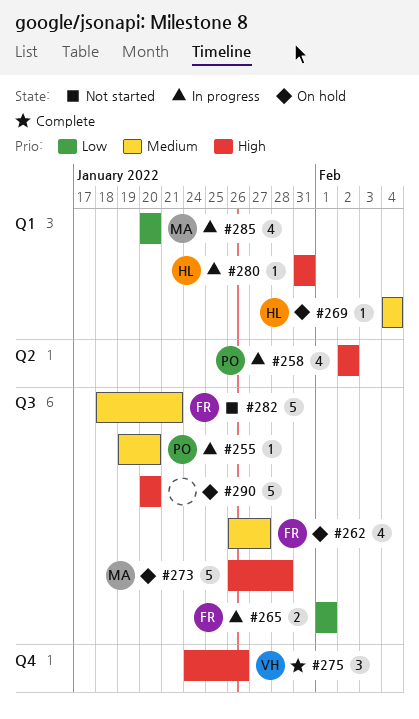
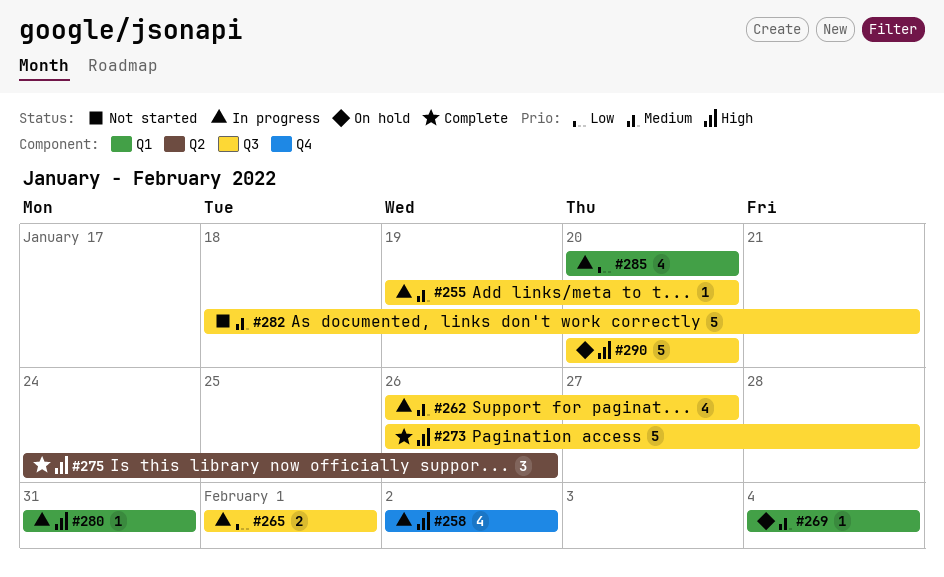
#258, label: Q2 -> Q4
#262, status: On hold -> In progress
#273, status: On hold -> Complete
#275, label: Q4 -> Q2

